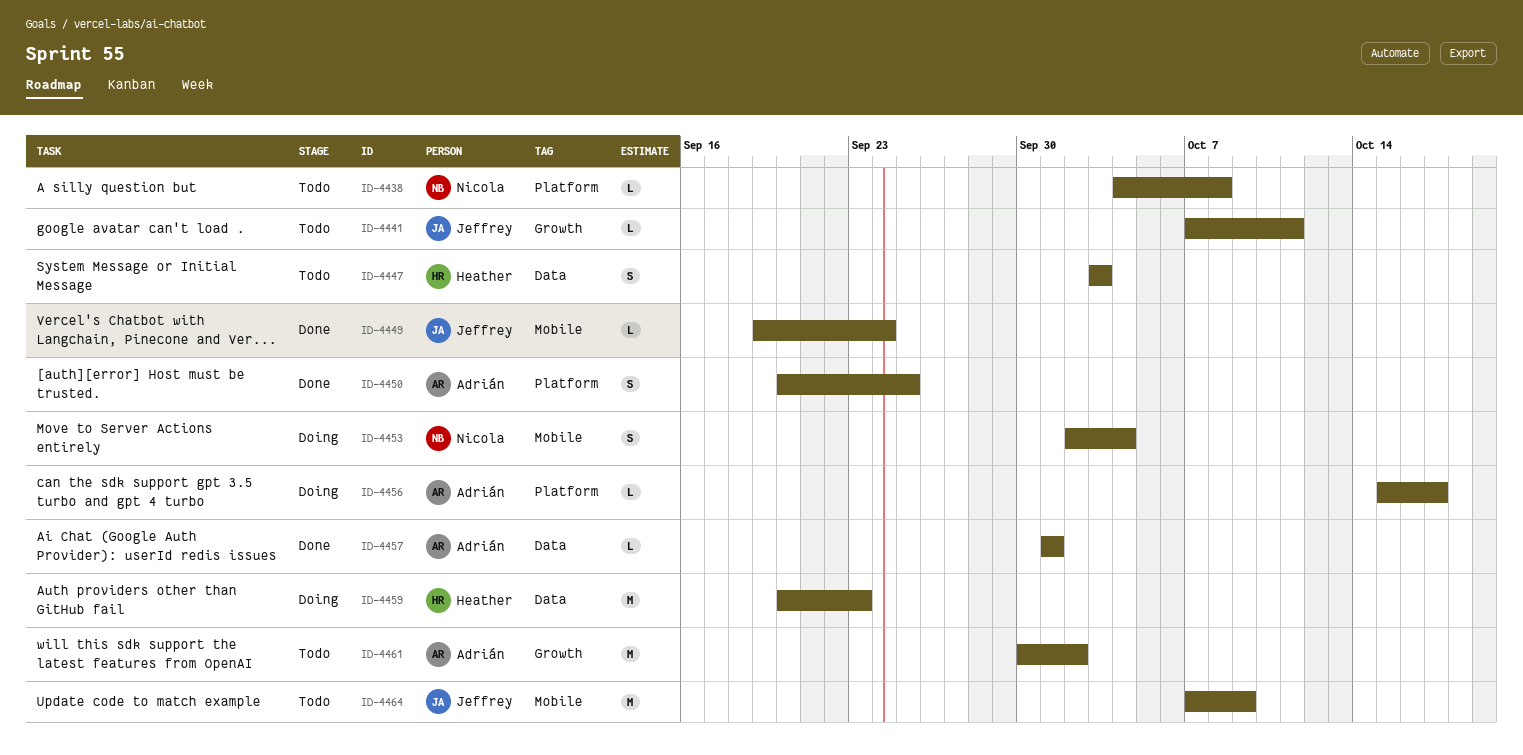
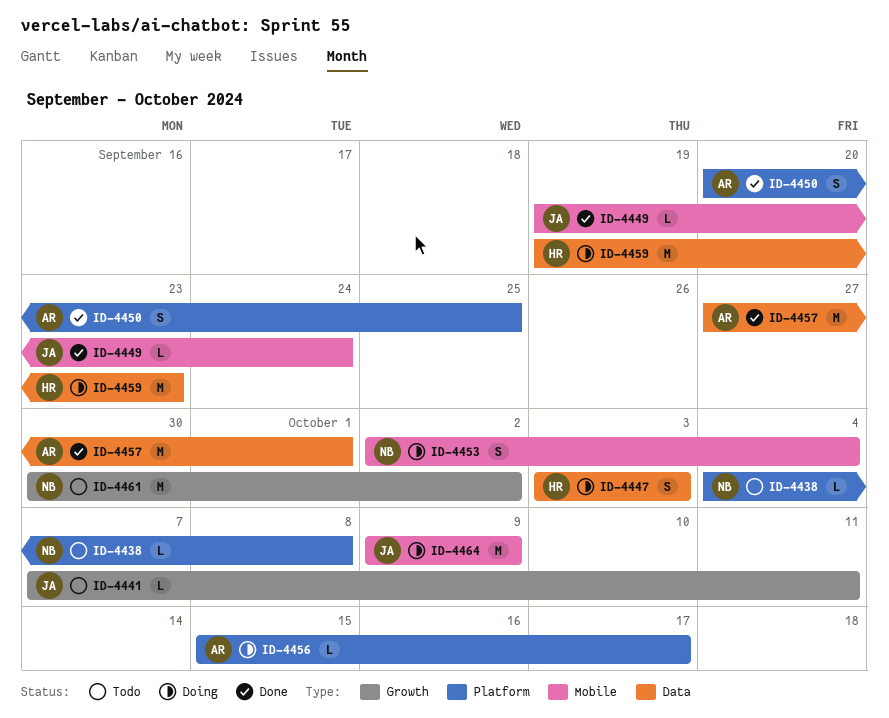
ID-4447, status: Todo -> Doing
ID-4457, estimate: L -> M
ID-4457, start: Oct 1 -> Sep 27
ID-4459, start: Sep 20 -> Sep 19
ID-4461, owner: Adrián -> Nicola
ID-4464, status: Todo -> Doing
ID-4464, start: Oct 7 -> Oct 9

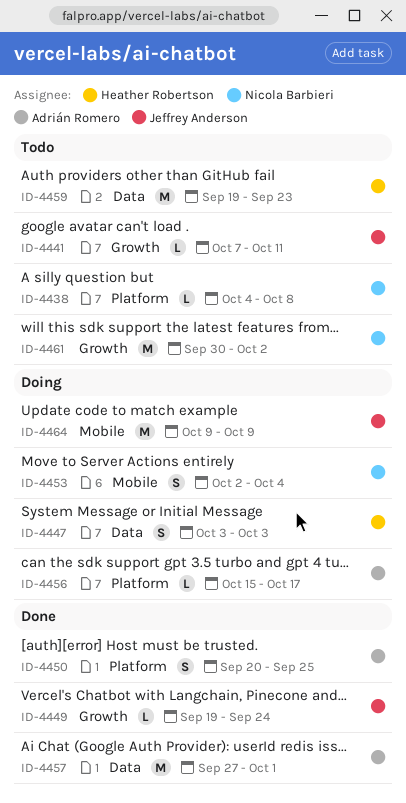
ID-4449, label: Mobile -> Growth
ID-4459, status: Doing -> Todo

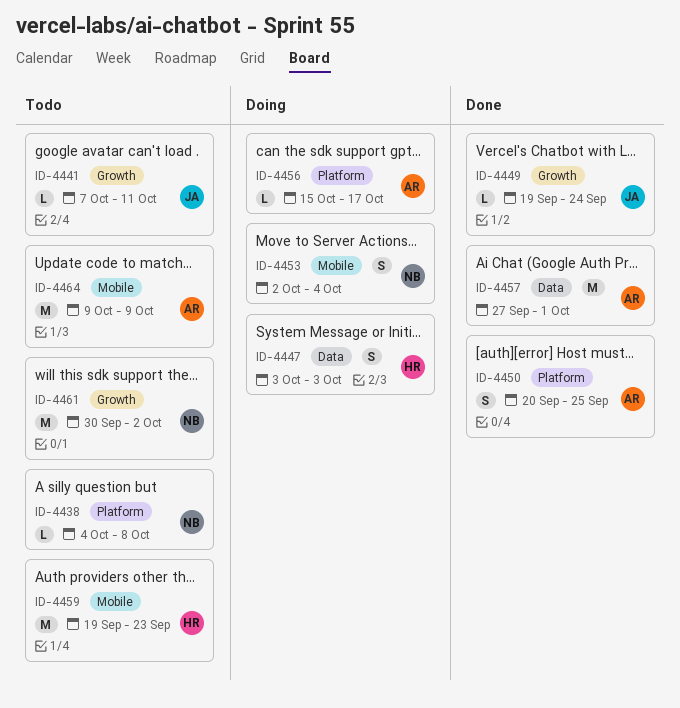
ID-4459, label: Data -> Mobile
ID-4464, status: Doing -> Todo
ID-4464, owner: Jeffrey Anderson -> Adrián Romero

